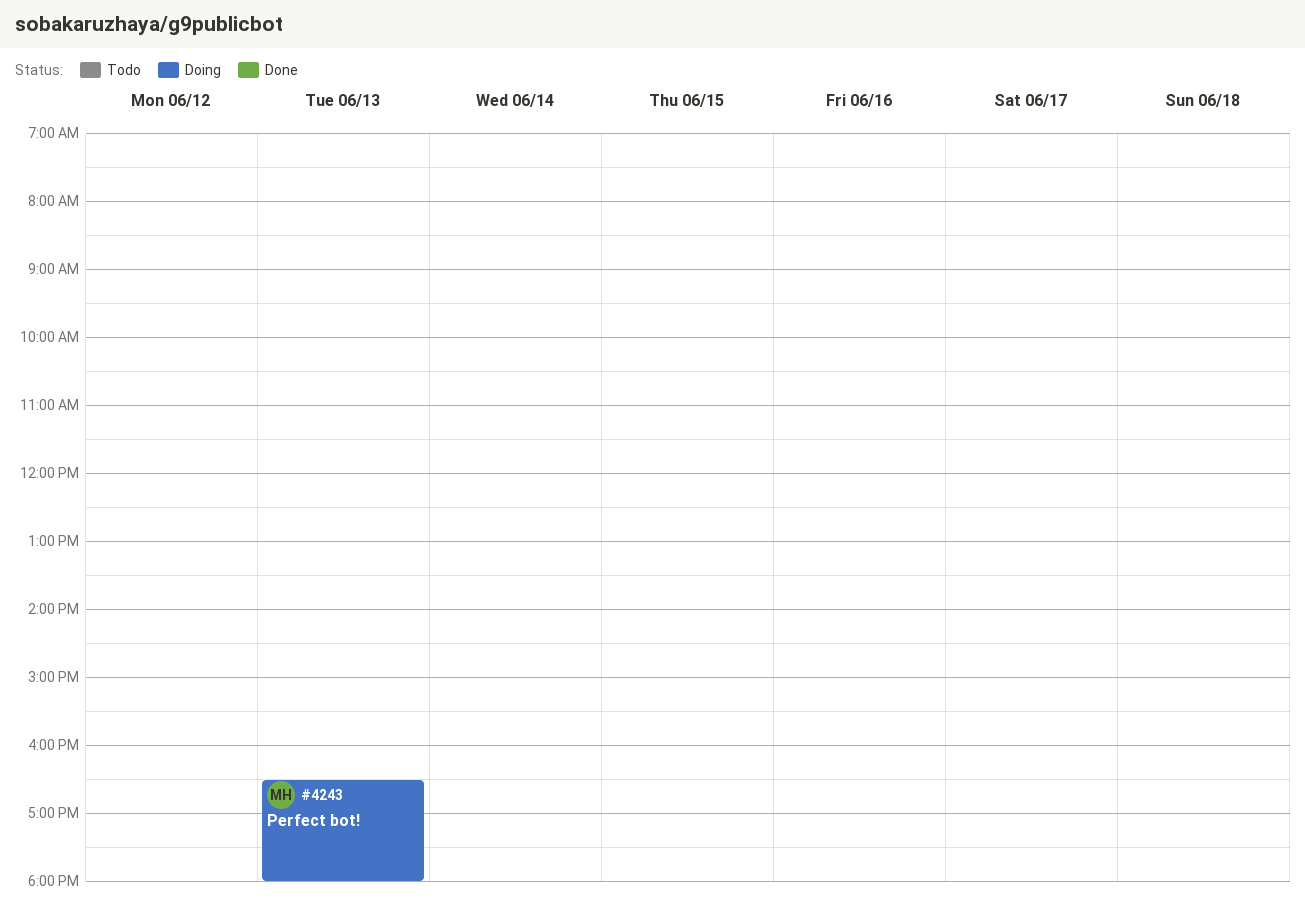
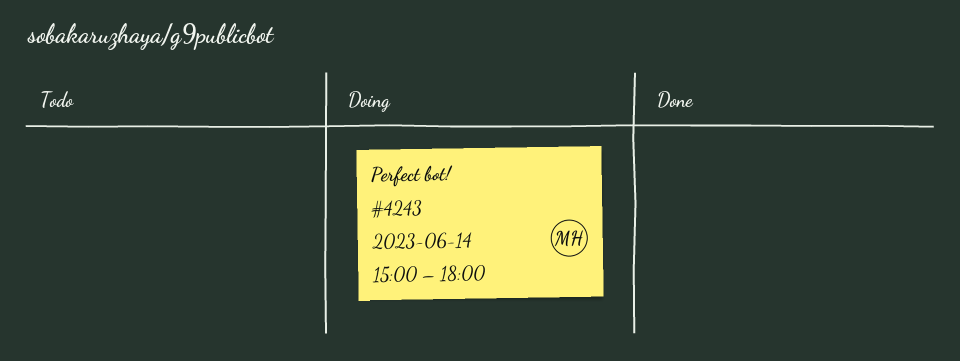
#4243, day: Jun 13 -> Jun 14
#4243, begins: 16:30 -> 15:00

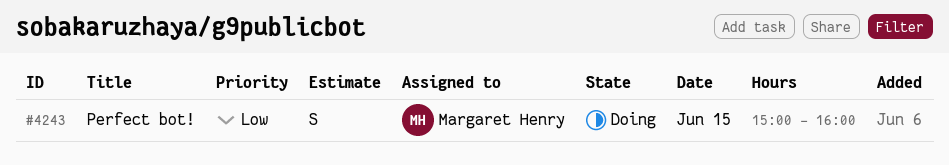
#4243, day: Jun 14 -> Jun 15
#4243, ends: 18:00 -> 16:00

